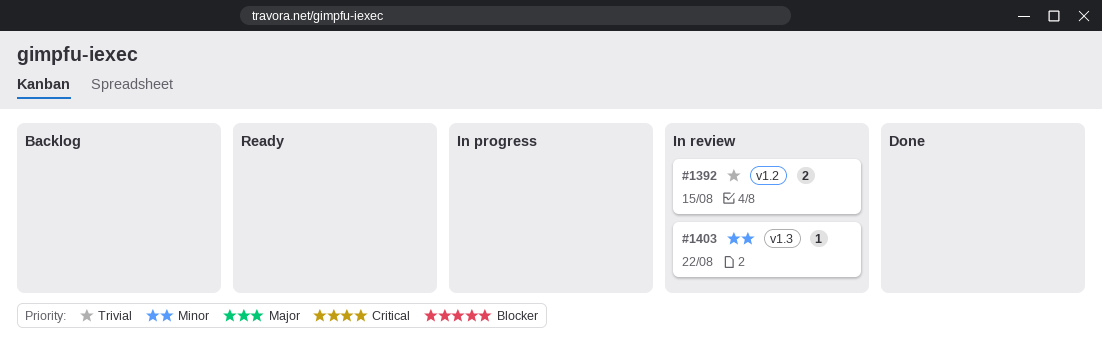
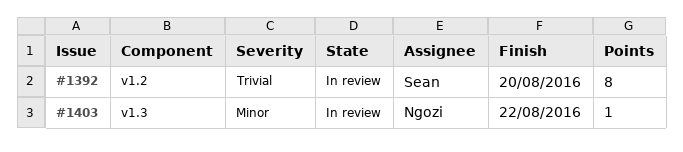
#1392, estimate: 2 -> 8
#1392, due: Aug 15 -> Aug 20

